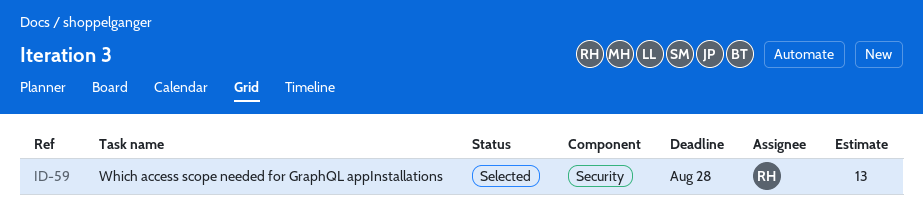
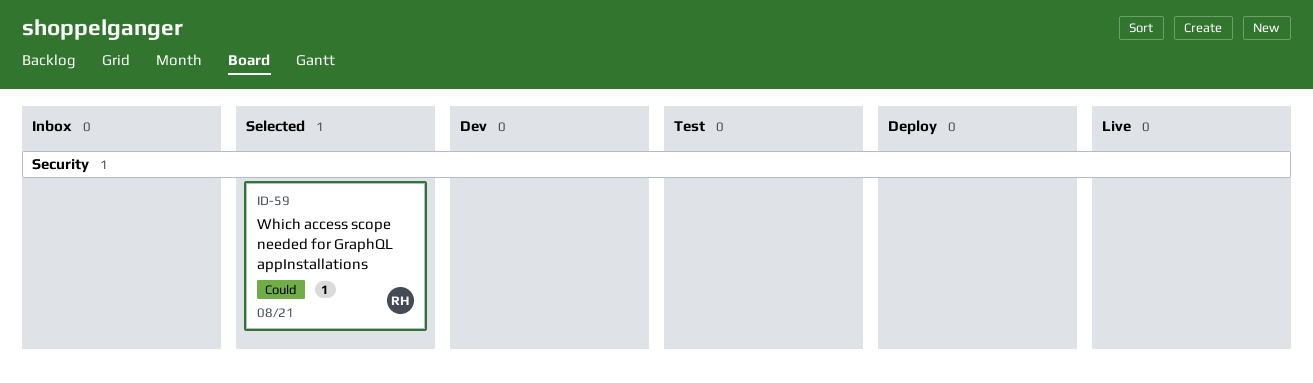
ID-59, estimate: 13 -> 1
ID-59, due: Aug 28 -> Aug 21

